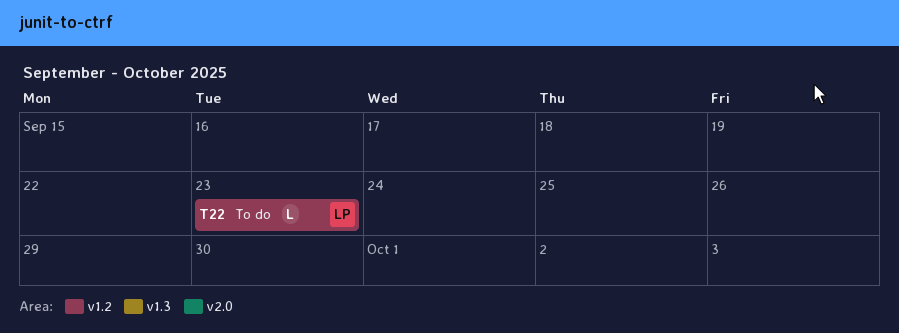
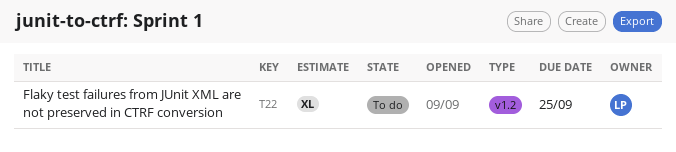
T22, estimate: L -> XL
T22, due: Sep 23 -> Sep 25

